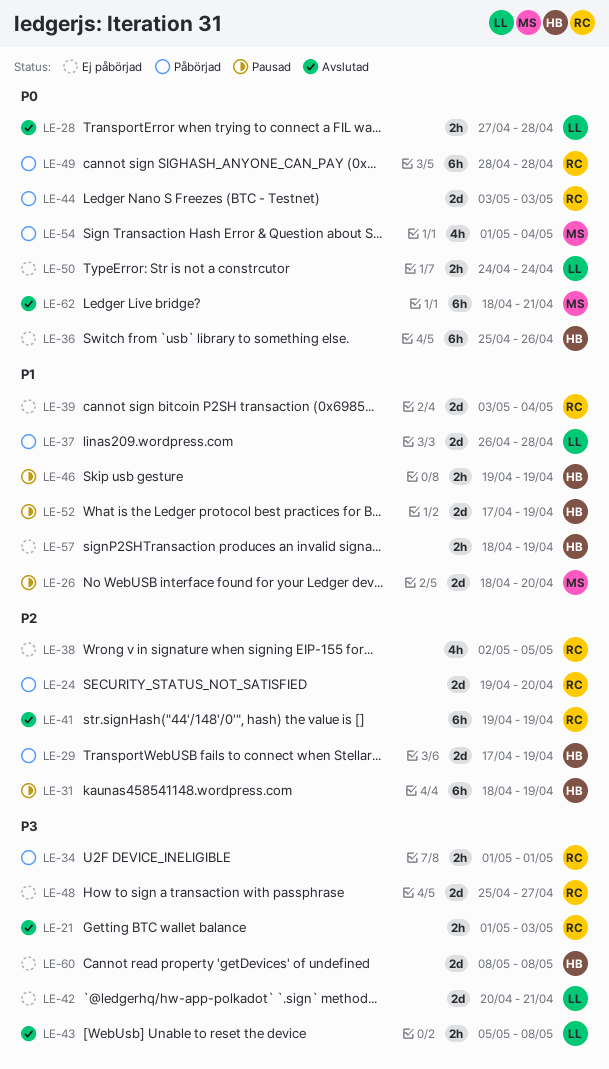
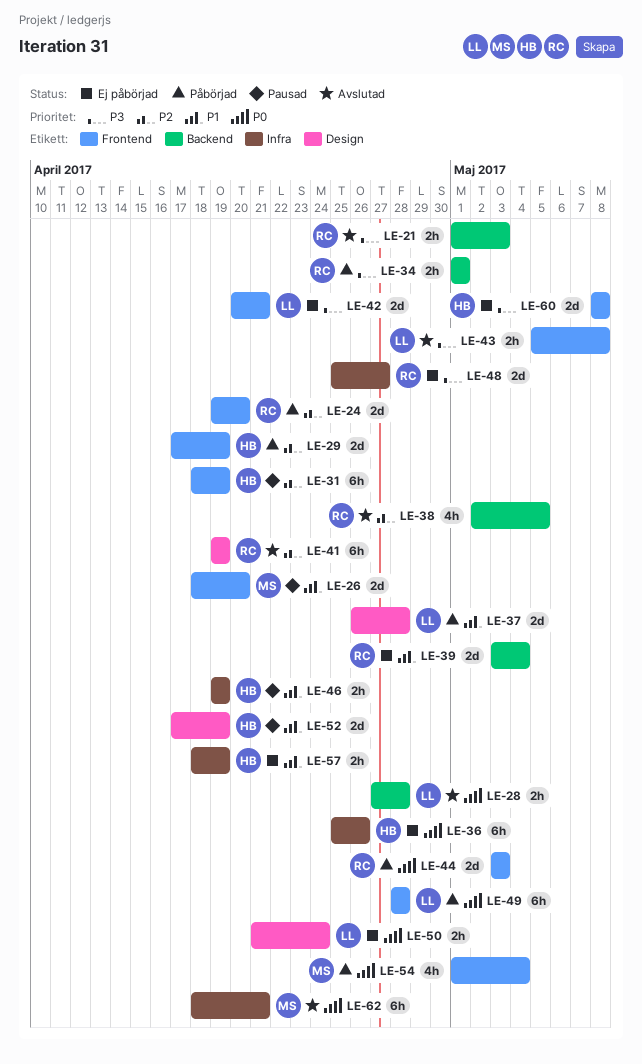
LE-38, status: Ej påbörjad -> Avslutad
LE-49, owner: RC -> LL
LE-50, start: Apr 24 -> Apr 21

